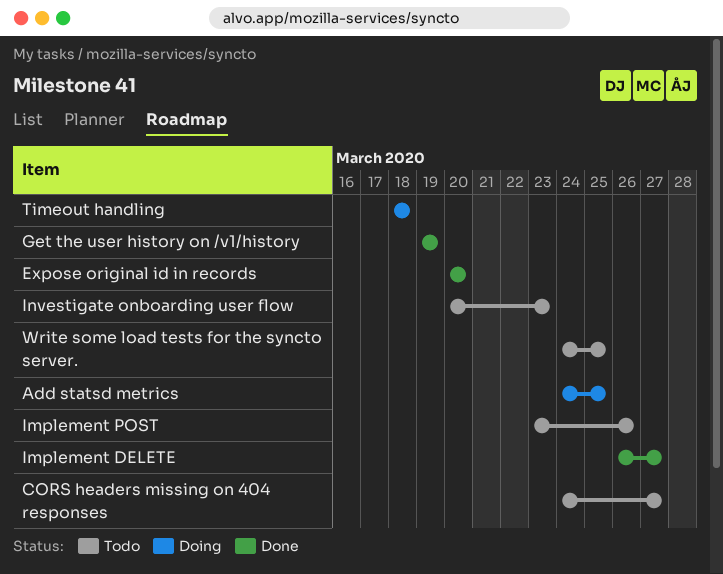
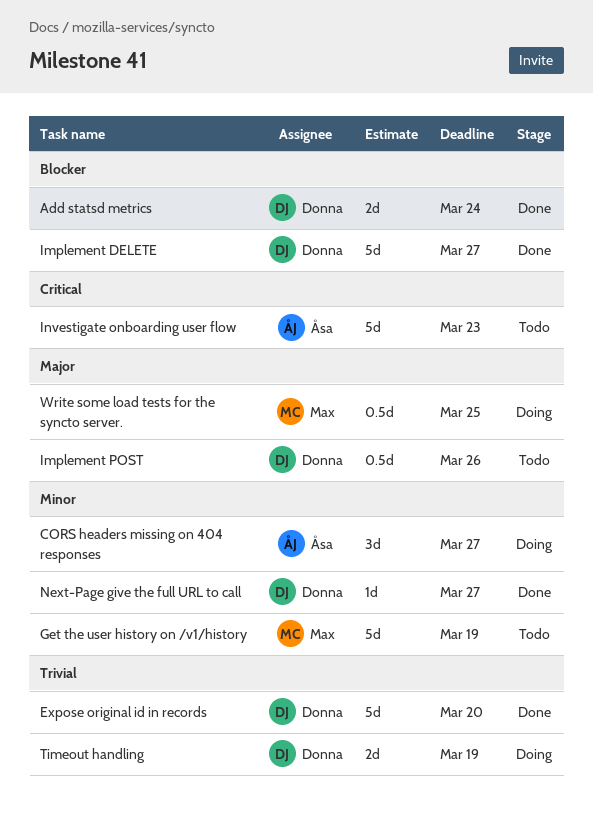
Add statsd metrics, status: Doing -> Done
Add statsd metrics, due: Mar 25 -> Mar 24
CORS headers missing on 404 responses, status: Todo -> Doing
Get the user history on /v1/history, status: Done -> Todo
Next-Page give the full URL to call: none -> present
Timeout handling, due: Mar 18 -> Mar 19
Write some load tests for the syncto server., status: Todo -> Doing

